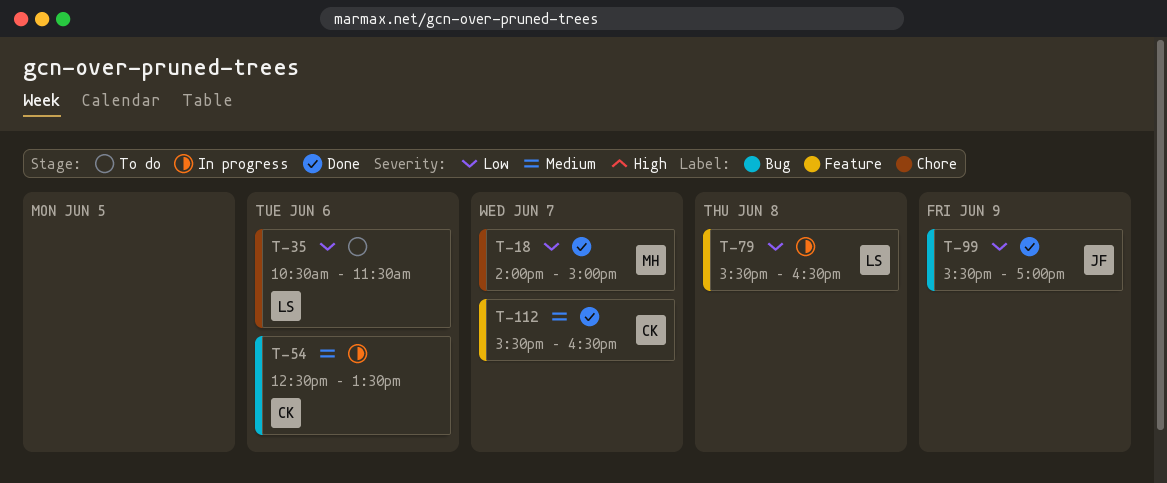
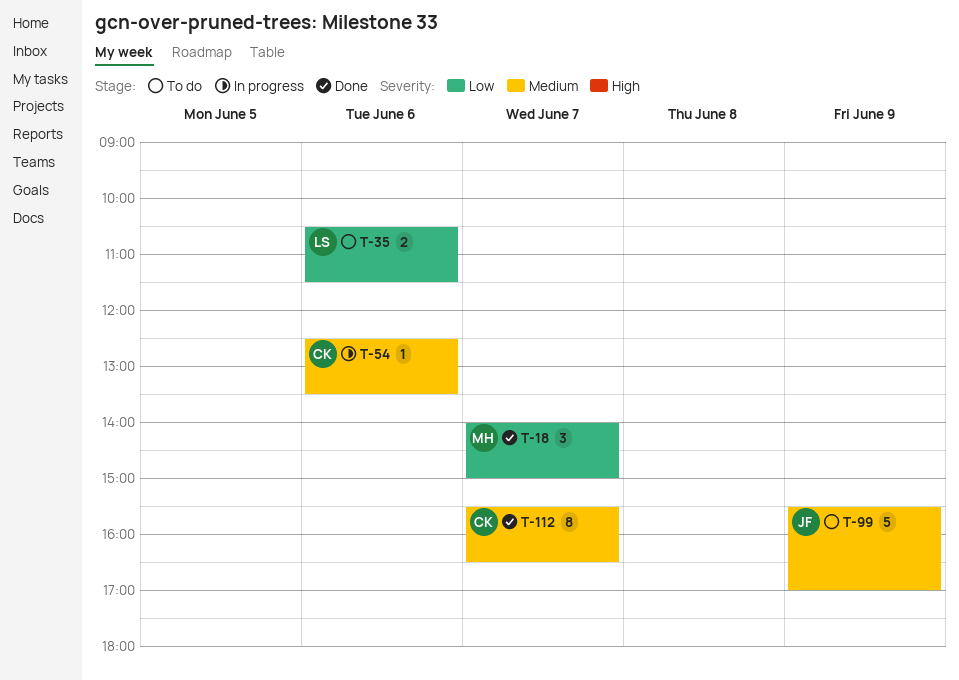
T-79: present -> none
T-99, status: Done -> To do
T-99, priority: Low -> Medium

